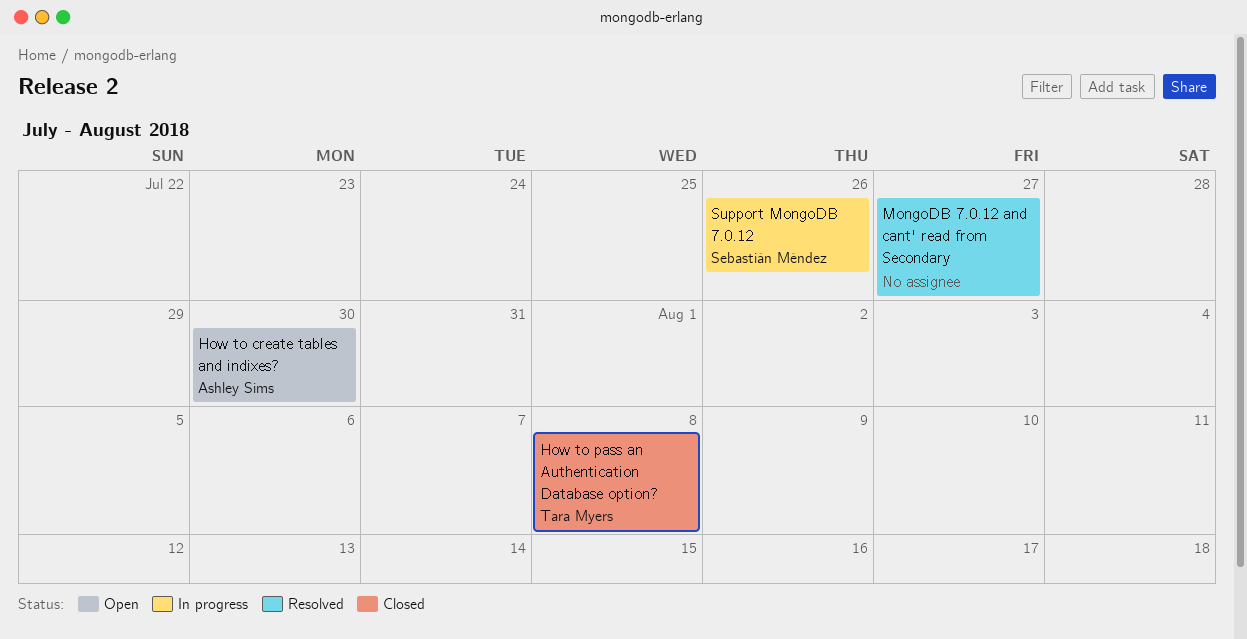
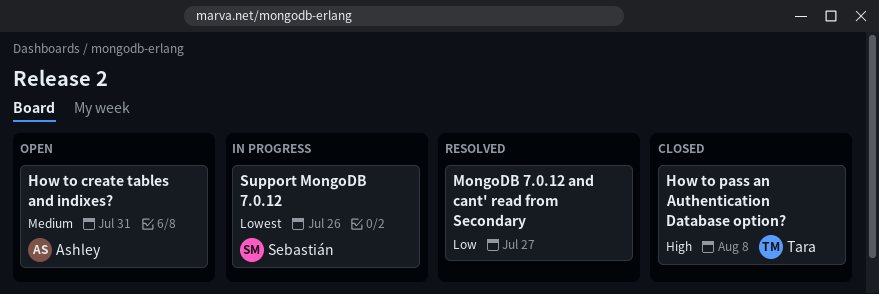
How to create tables and indixes?, due: Jul 30 -> Jul 31

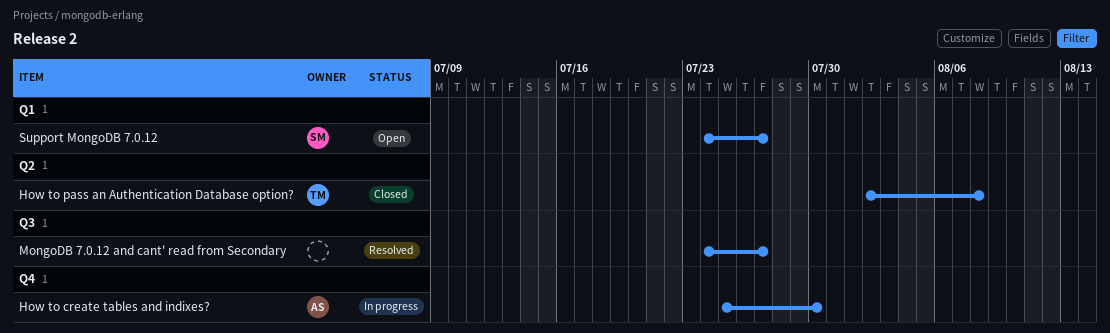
How to create tables and indixes?, status: Open -> In progress
How to create tables and indixes?, due: Jul 31 -> Jul 30
Support MongoDB 7.0.12, status: In progress -> Open
Support MongoDB 7.0.12, due: Jul 26 -> Jul 27

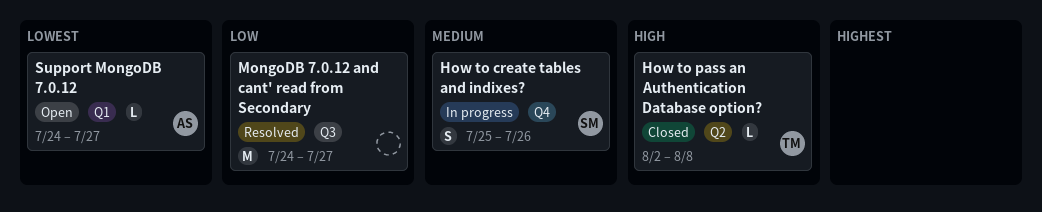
How to create tables and indixes?, owner: AS -> SM
How to create tables and indixes?, due: Jul 30 -> Jul 26
Support MongoDB 7.0.12, owner: SM -> AS

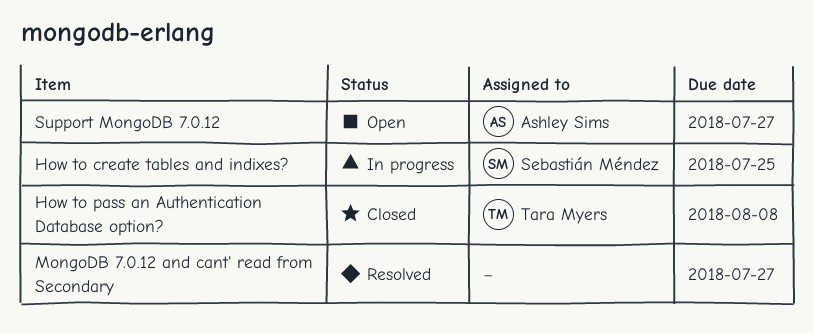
How to create tables and indixes?, due: Jul 26 -> Jul 25

